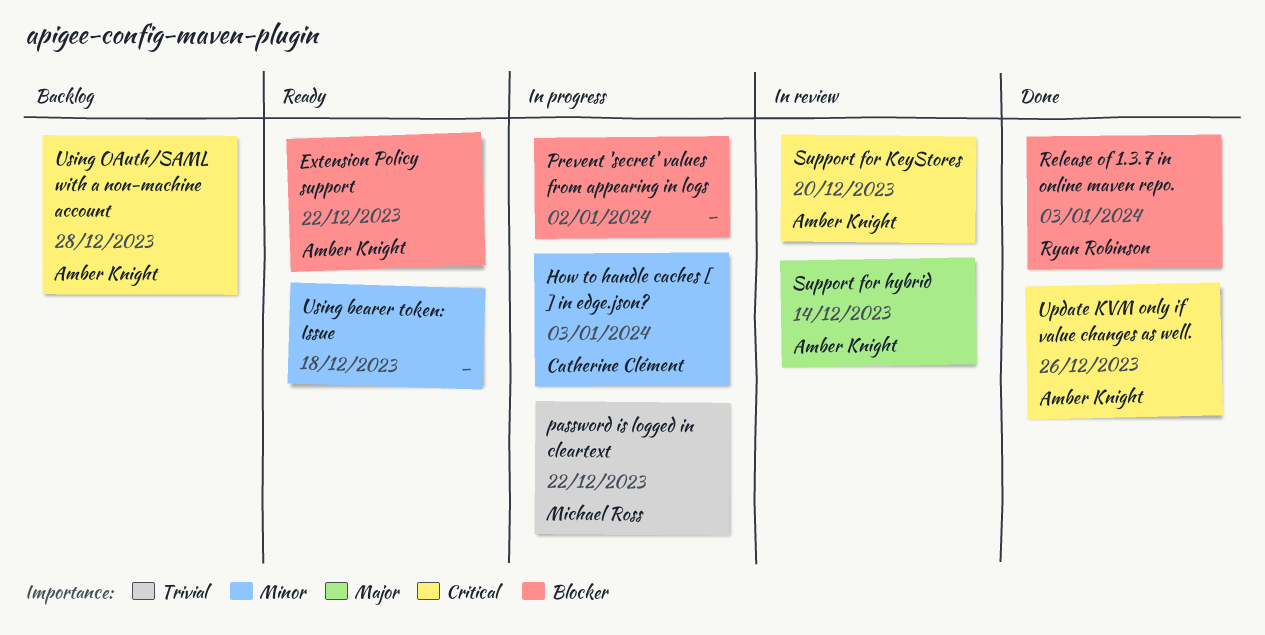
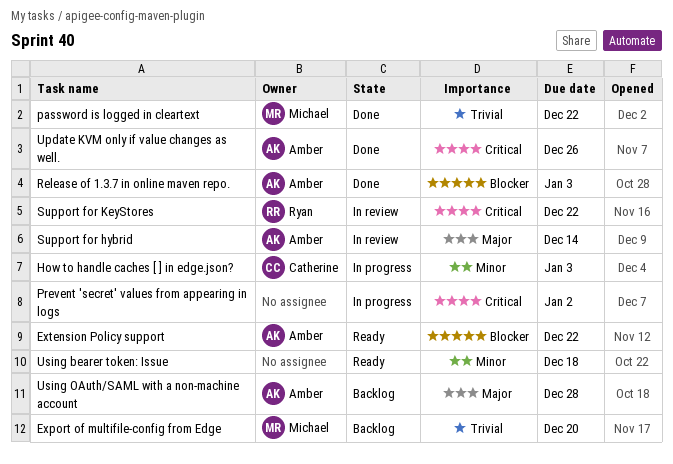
Export of multifile-config from Edge: none -> present
password is logged in cleartext, status: In progress -> Done
Prevent 'secret' values from appearing in logs, priority: Blocker -> Critical
Release of 1.3.7 in online maven repo., owner: Ryan Robinson -> Amber Knight
Support for KeyStores, owner: Amber Knight -> Ryan Robinson
Support for KeyStores, due: Dec 20 -> Dec 22
Using OAuth/SAML with a non-machine account, priority: Critical -> Major

